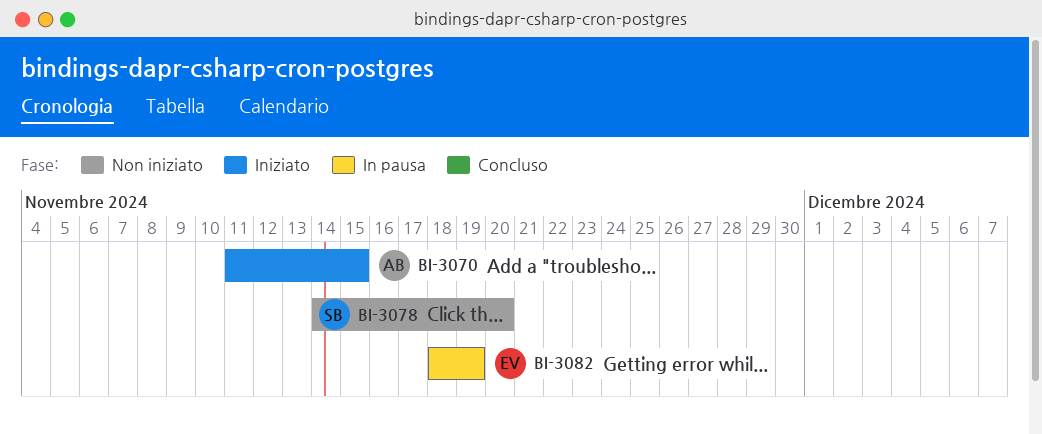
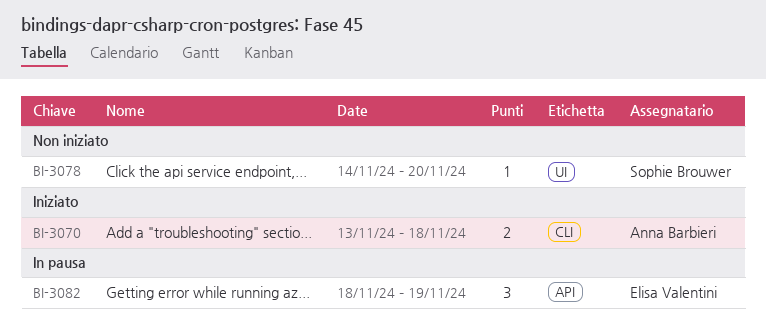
BI-3070, start: Nov 11 -> Nov 13
BI-3070, due: Nov 15 -> Nov 18

